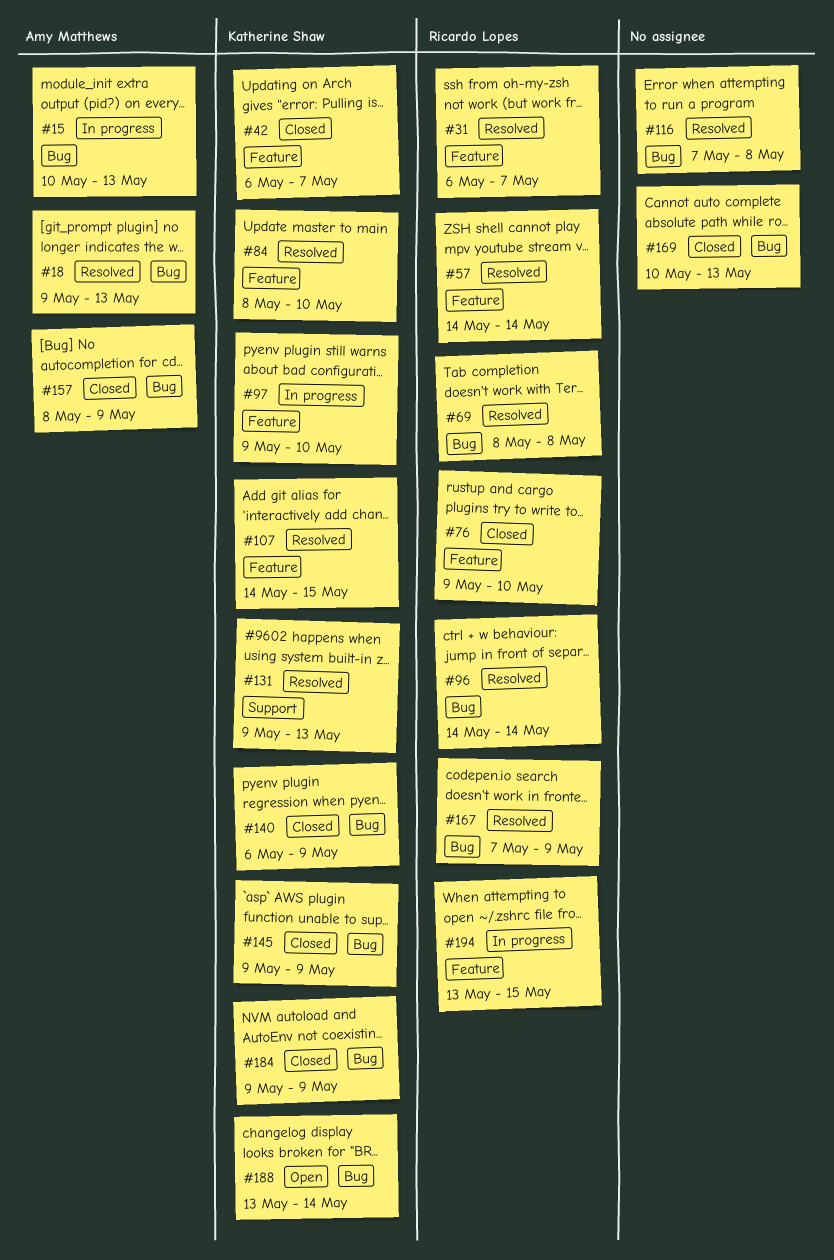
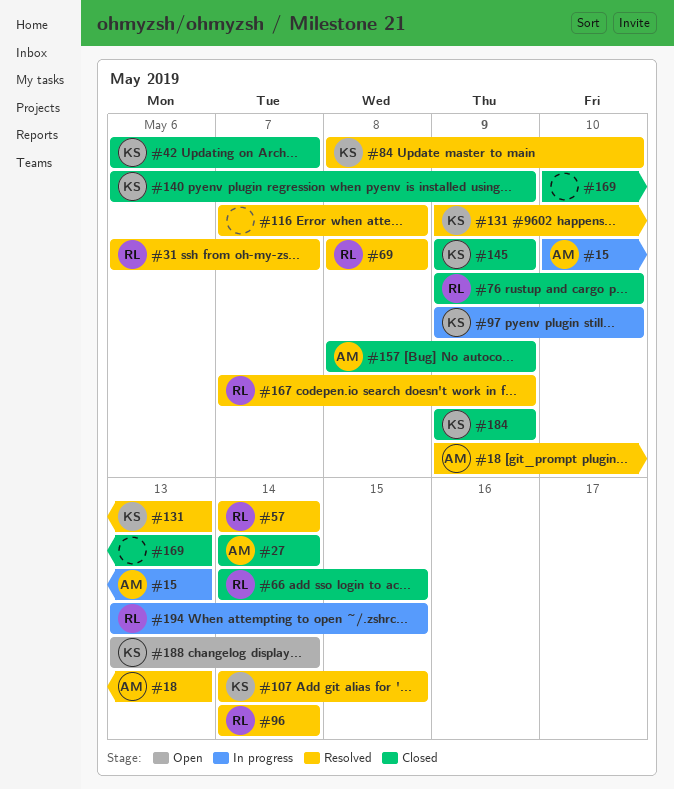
#27: none -> present
#66: none -> present

